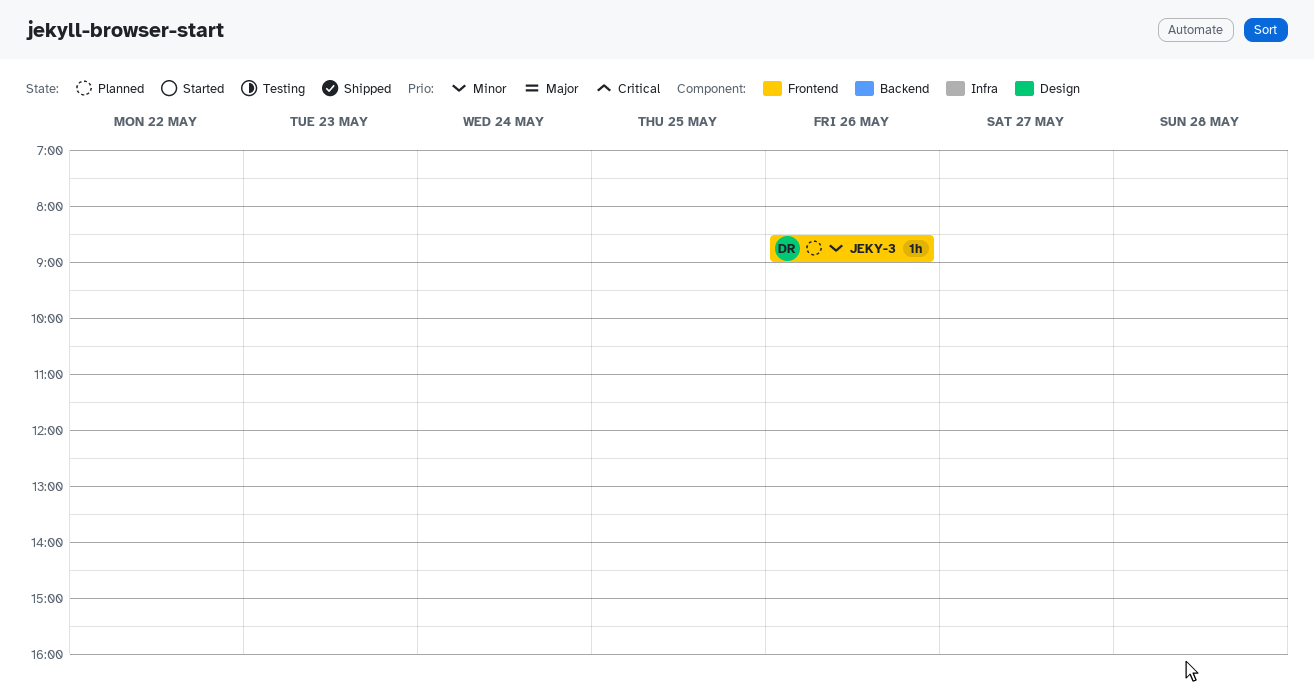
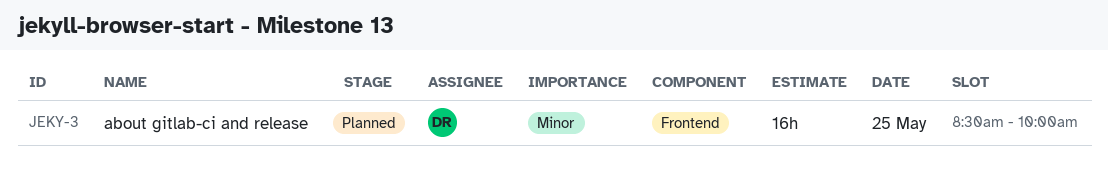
JEKY-3, estimate: 1h -> 16h
JEKY-3, day: May 26 -> May 25
JEKY-3, ends: 09:00 -> 10:00

